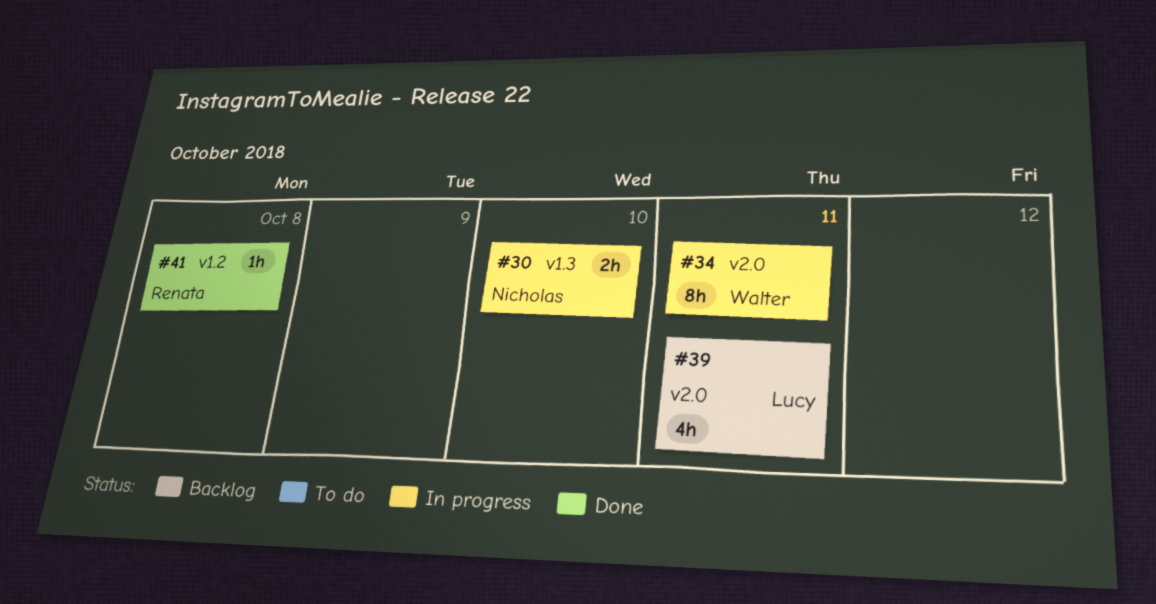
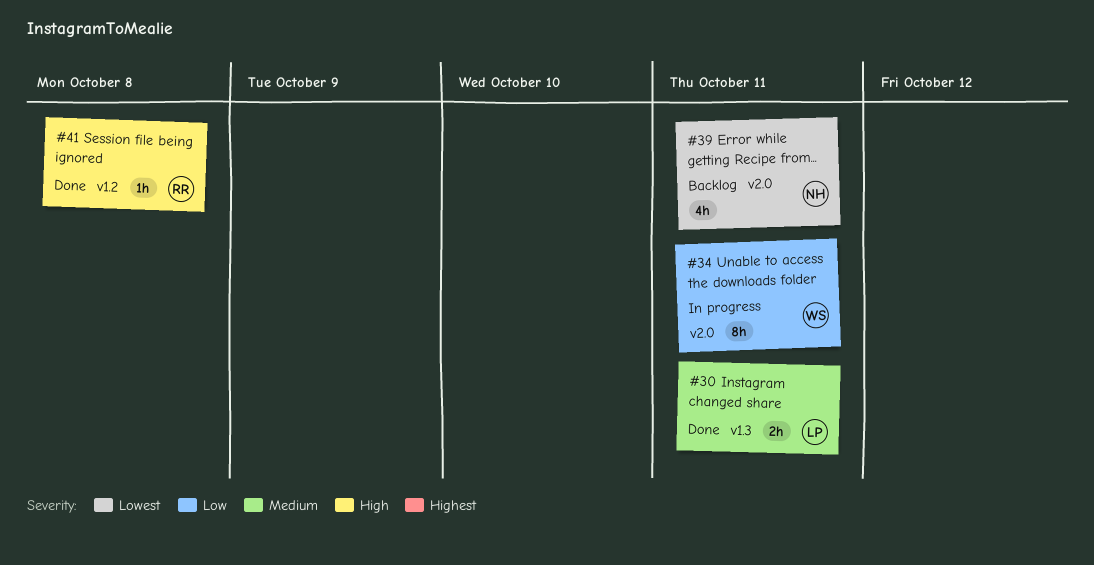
#30, status: In progress -> Done
#30, owner: Nicholas -> Lucy
#30, due: Oct 10 -> Oct 11
#39, owner: Lucy -> Nicholas

